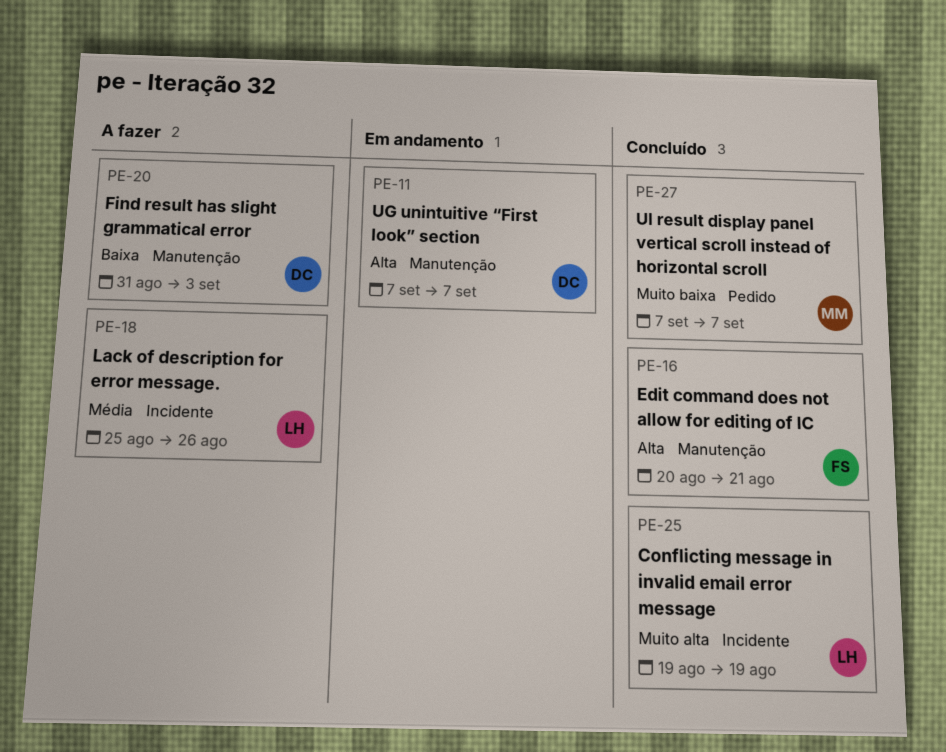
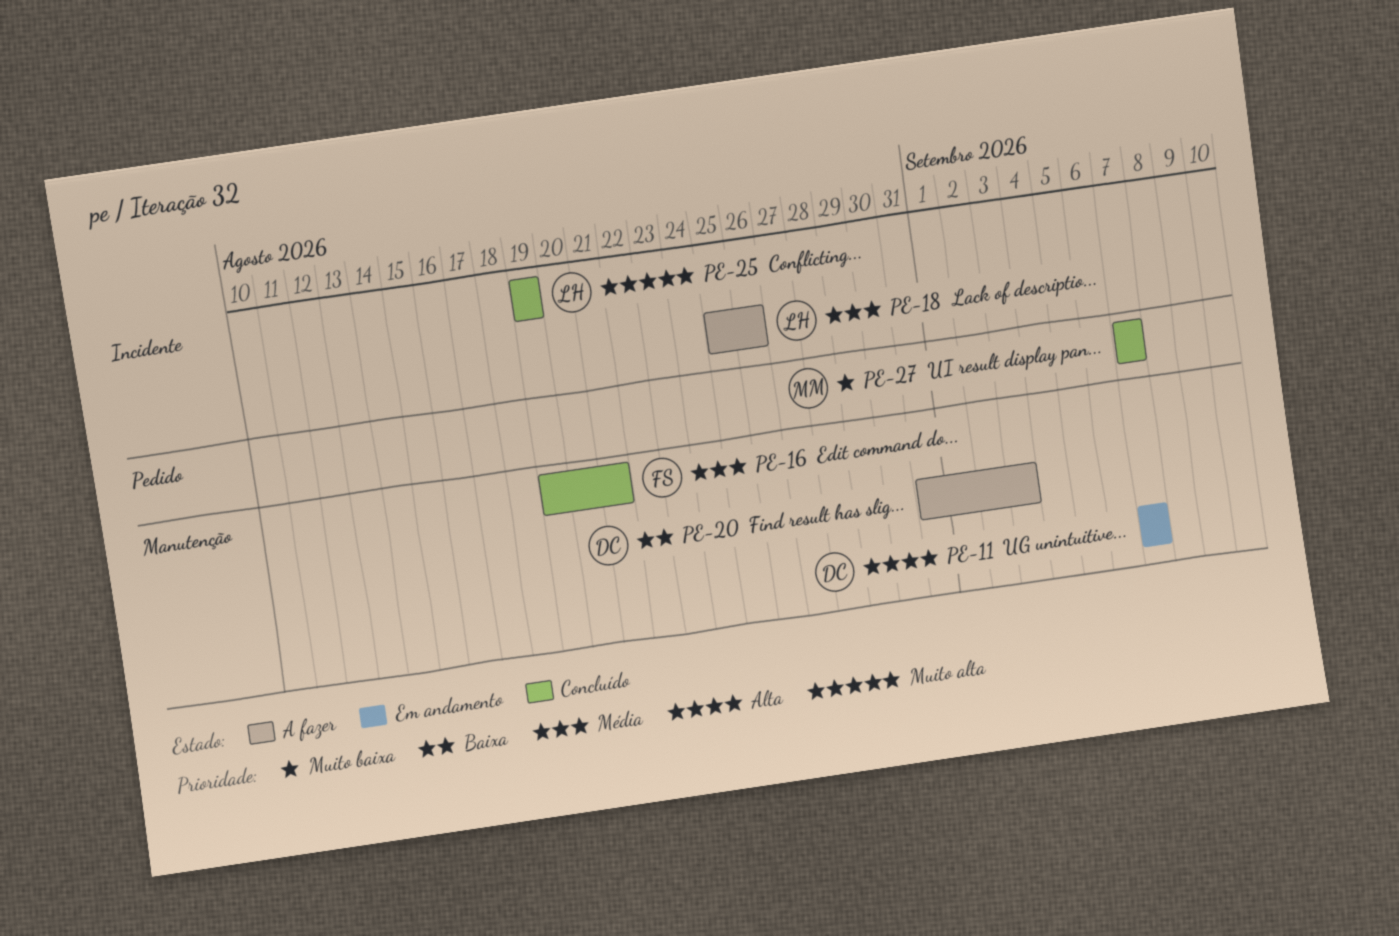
PE-16, priority: Alta -> Média
PE-16, start: Aug 20 -> Aug 19

